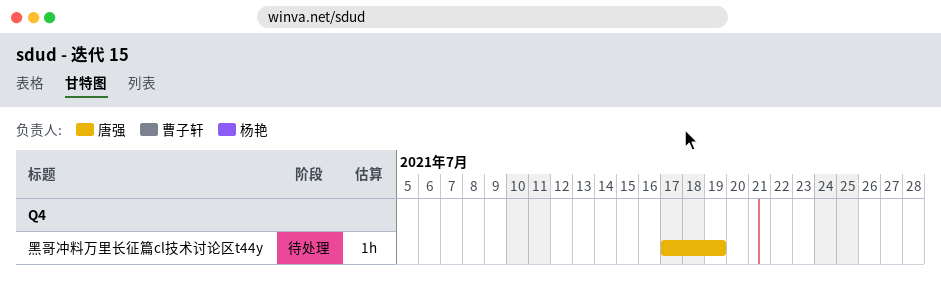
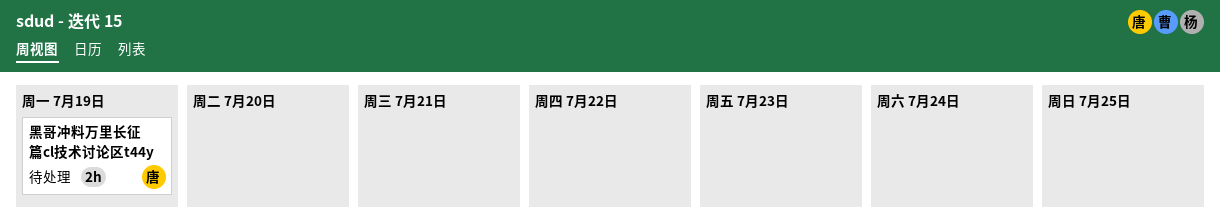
黑哥冲料万里长征篇cl技术讨论区t44y, estimate: 1h -> 2h

